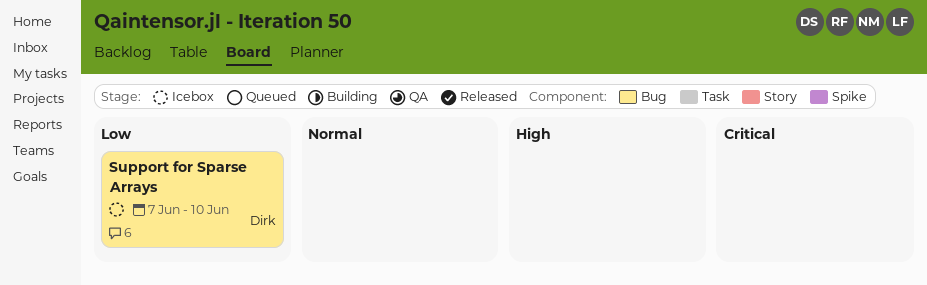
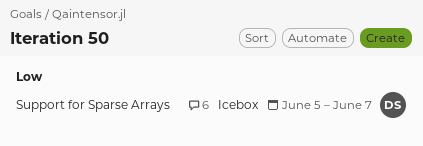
Support for Sparse Arrays, start: Jun 7 -> Jun 5
Support for Sparse Arrays, due: Jun 10 -> Jun 7

